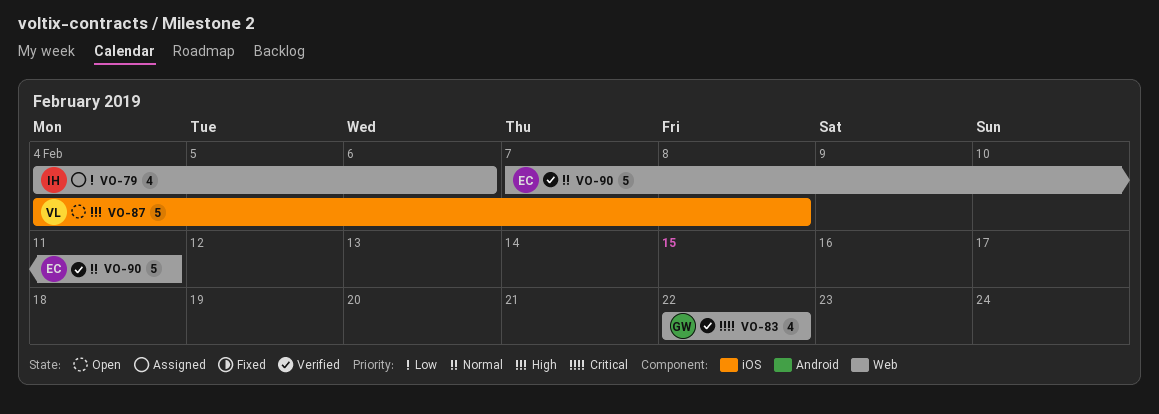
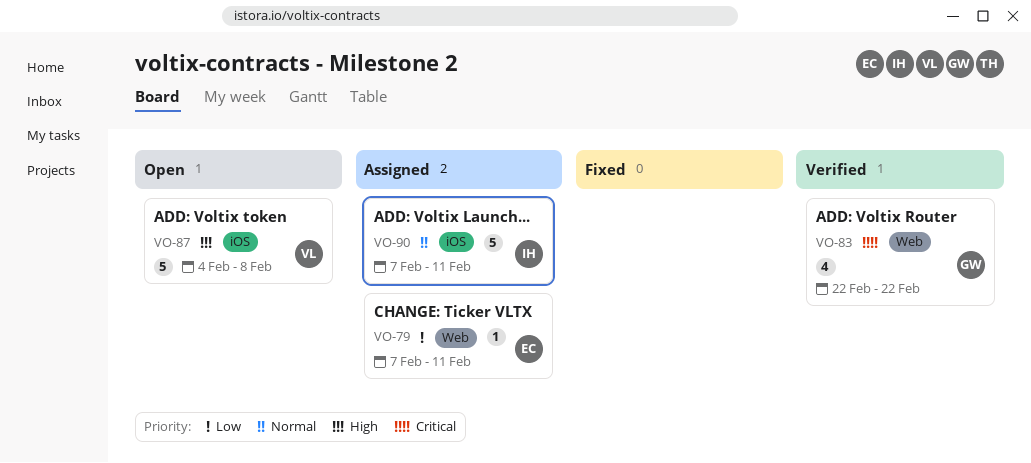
VO-79, owner: IH -> EC
VO-79, estimate: 4 -> 1
VO-79, start: Feb 4 -> Feb 7
VO-79, due: Feb 6 -> Feb 11
VO-90, status: Verified -> Assigned
VO-90, owner: EC -> IH
VO-90, label: Web -> iOS

